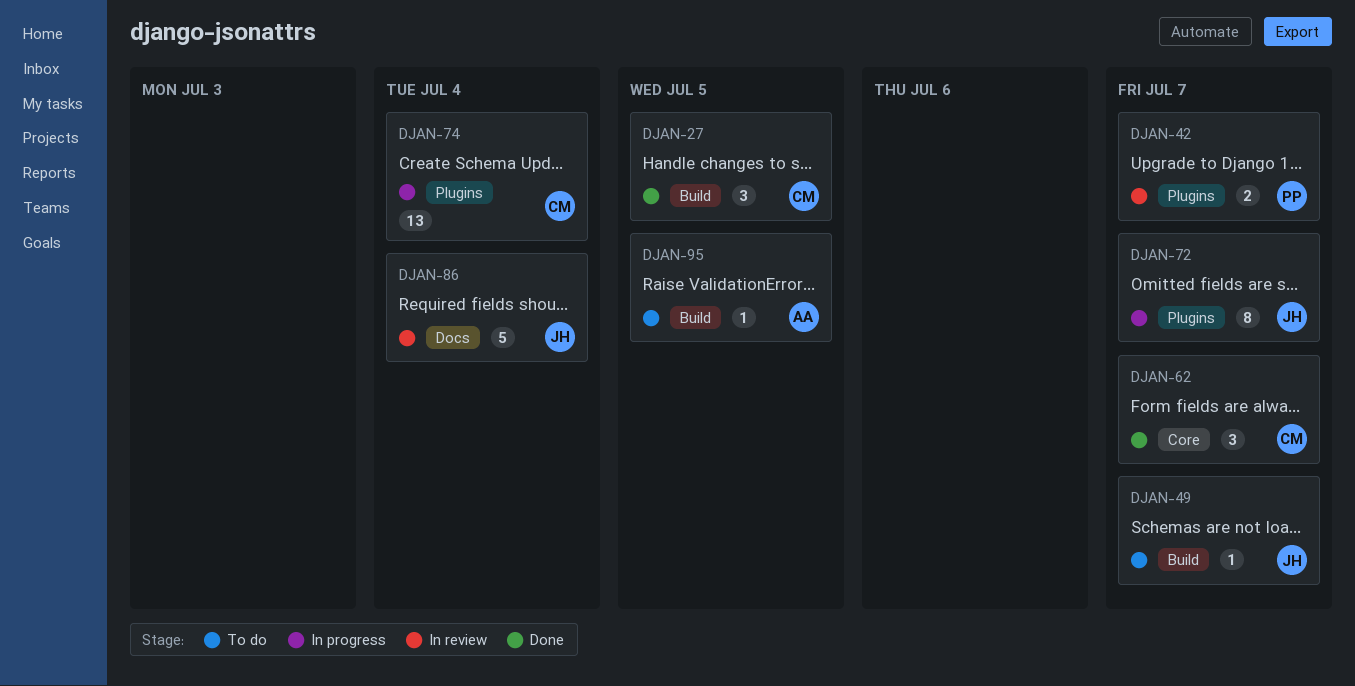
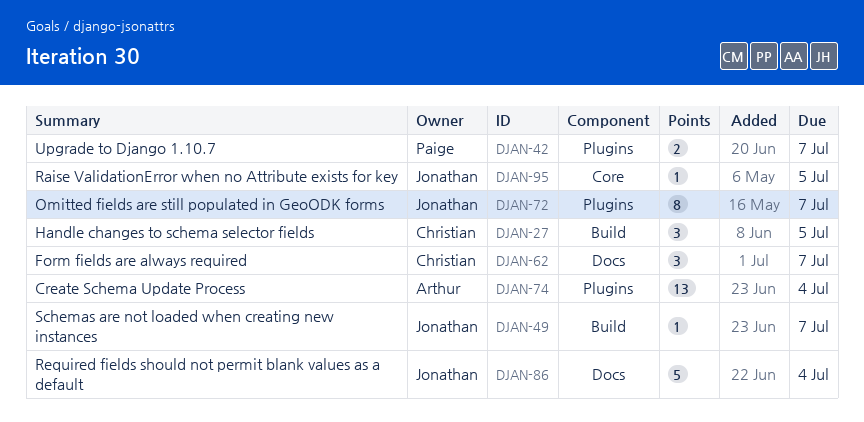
DJAN-62, label: Core -> Docs
DJAN-74, owner: Christian -> Arthur
DJAN-95, owner: Arthur -> Jonathan
DJAN-95, label: Build -> Core

